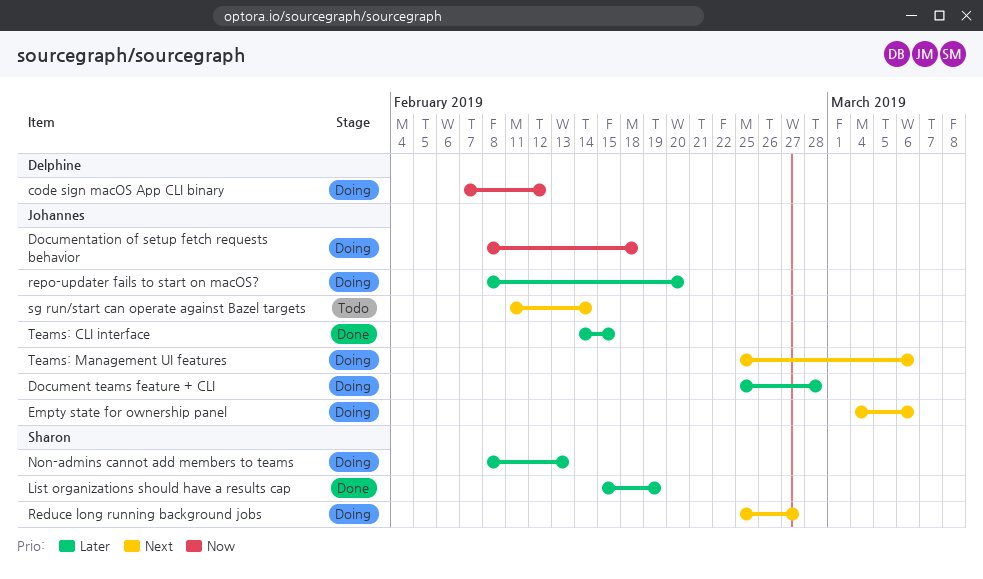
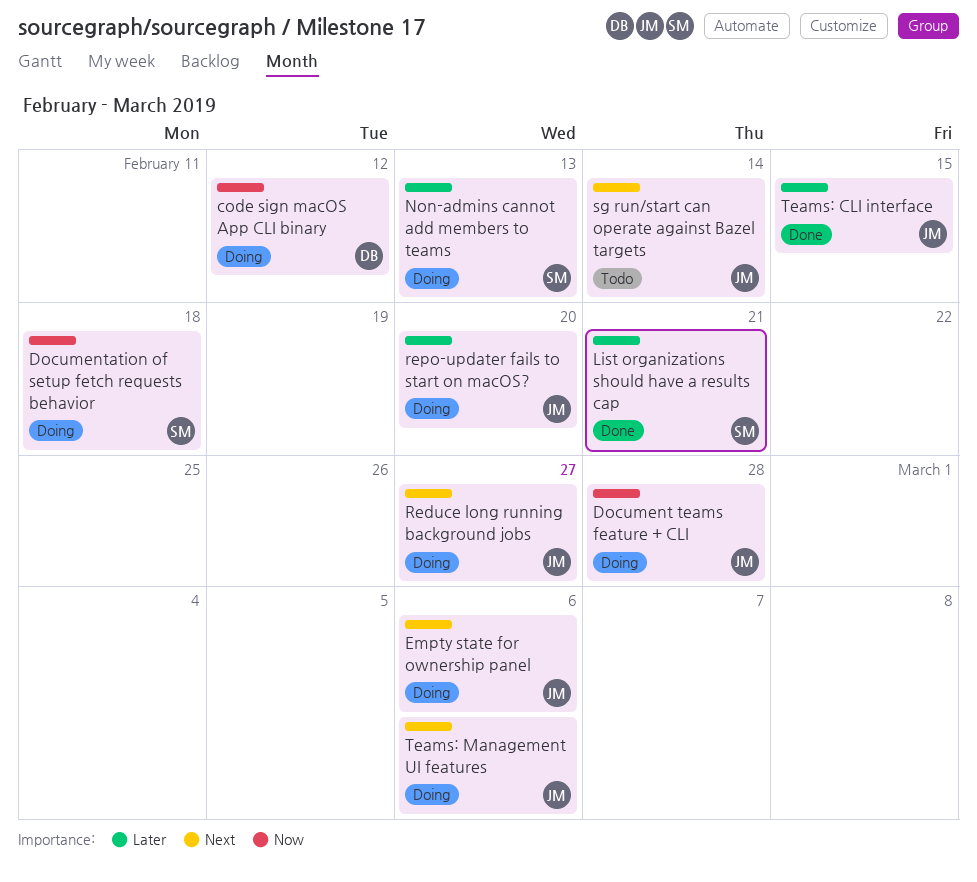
Document teams feature + CLI, priority: Later -> Now
Documentation of setup fetch requests behavior, owner: Johannes -> Sharon
List organizations should have a results cap, due: Feb 19 -> Feb 21
Reduce long running background jobs, owner: Sharon -> Johannes

